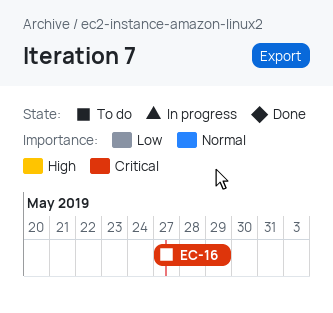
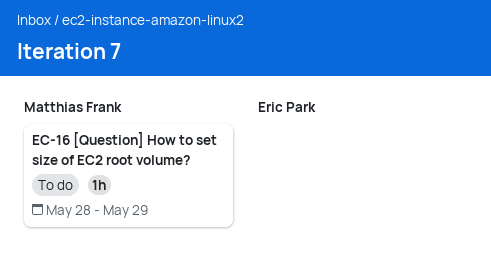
EC-16, start: May 27 -> May 28

